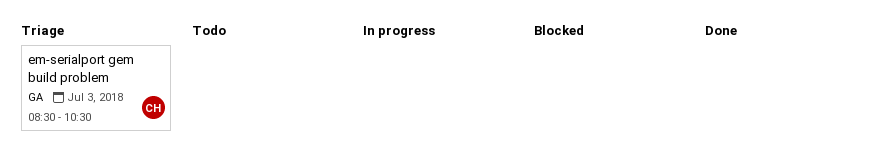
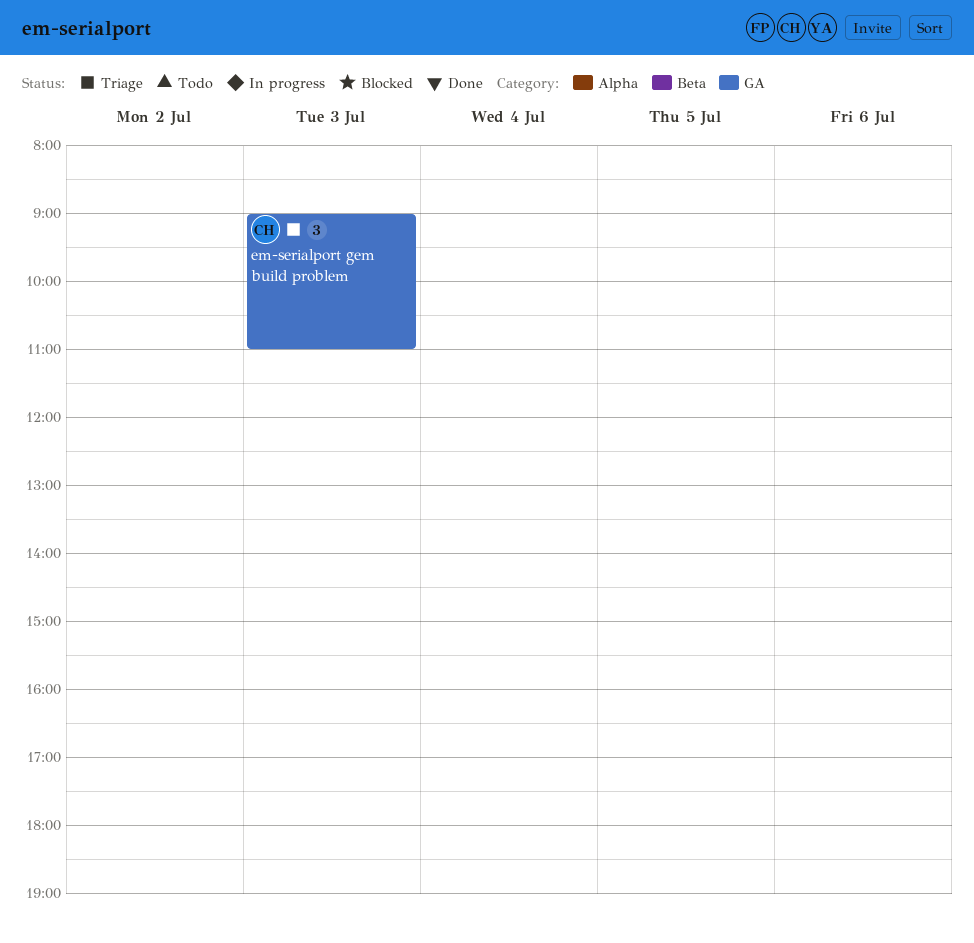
em-serialport gem build problem, begins: 08:30 -> 09:00
em-serialport gem build problem, ends: 10:30 -> 11:00

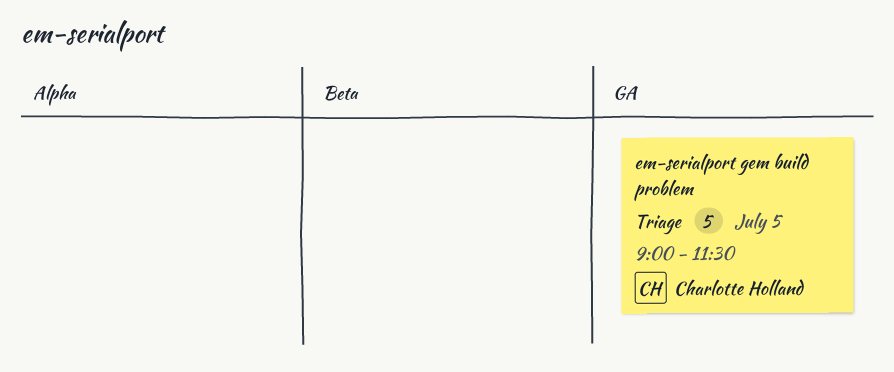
em-serialport gem build problem, estimate: 3 -> 5
em-serialport gem build problem, day: Jul 3 -> Jul 5
em-serialport gem build problem, ends: 11:00 -> 11:30

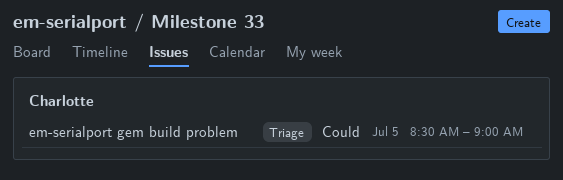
em-serialport gem build problem, begins: 09:00 -> 08:30
em-serialport gem build problem, ends: 11:30 -> 09:00

